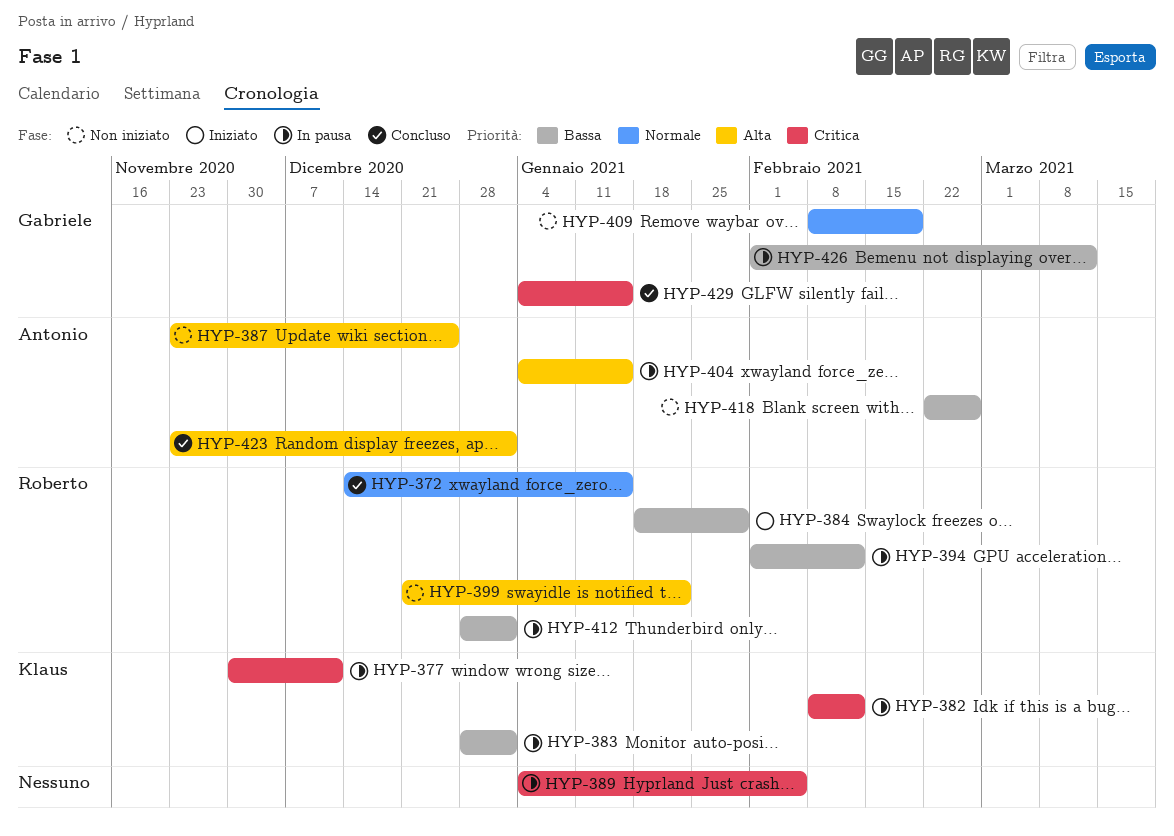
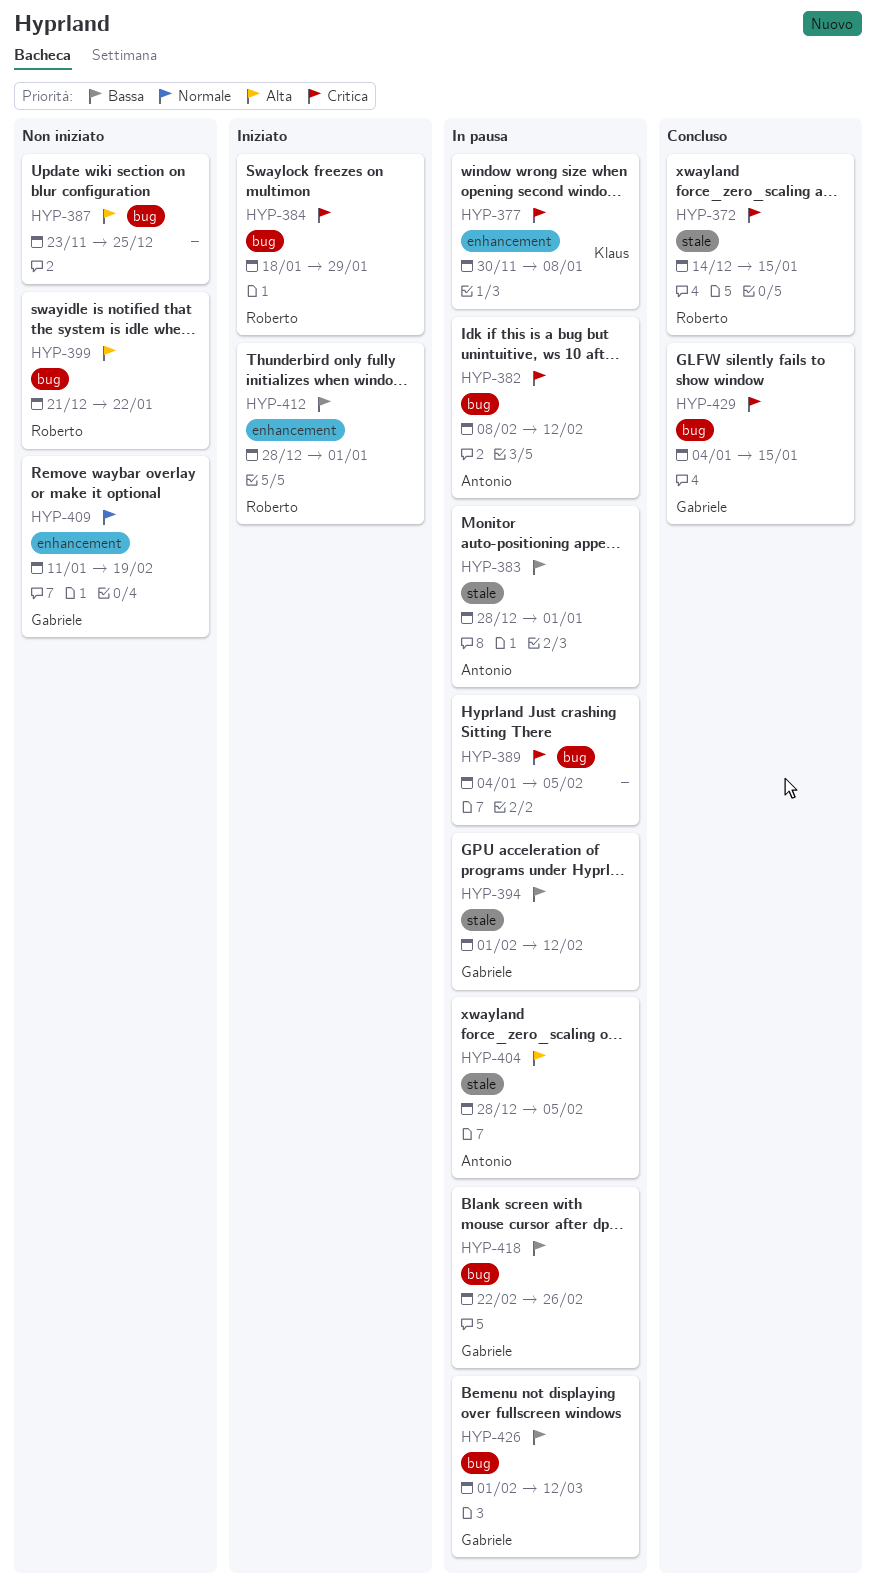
HYP-372, priority: Normale -> Critica
HYP-377, due: Dec 11 -> Jan 8
HYP-382, owner: Klaus -> Antonio
HYP-383, owner: Klaus -> Antonio
HYP-384, priority: Bassa -> Critica
HYP-387, owner: Antonio -> none
HYP-394, owner: Roberto -> Gabriele
HYP-404, start: Jan 4 -> Dec 28
HYP-404, due: Jan 15 -> Feb 5
HYP-409, start: Feb 8 -> Jan 11
HYP-412, status: In pausa -> Iniziato
HYP-418, status: Non iniziato -> In pausa
HYP-418, owner: Antonio -> Gabriele
HYP-423: present -> none

